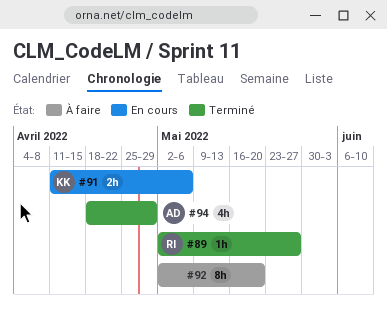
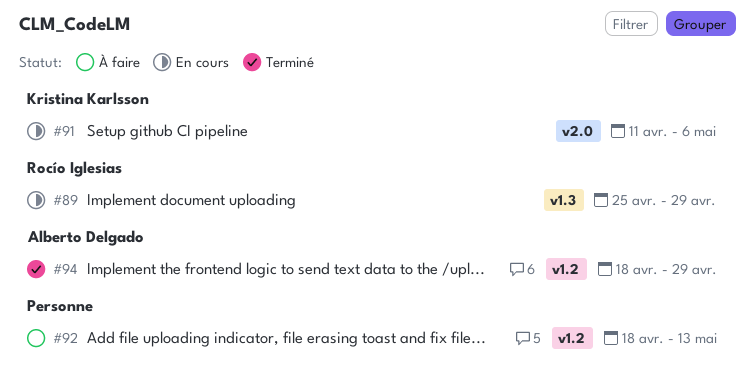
#89, status: Terminé -> En cours
#89, start: May 2 -> Apr 25
#89, due: May 27 -> Apr 29
#92, start: May 2 -> Apr 18
#92, due: May 20 -> May 13

